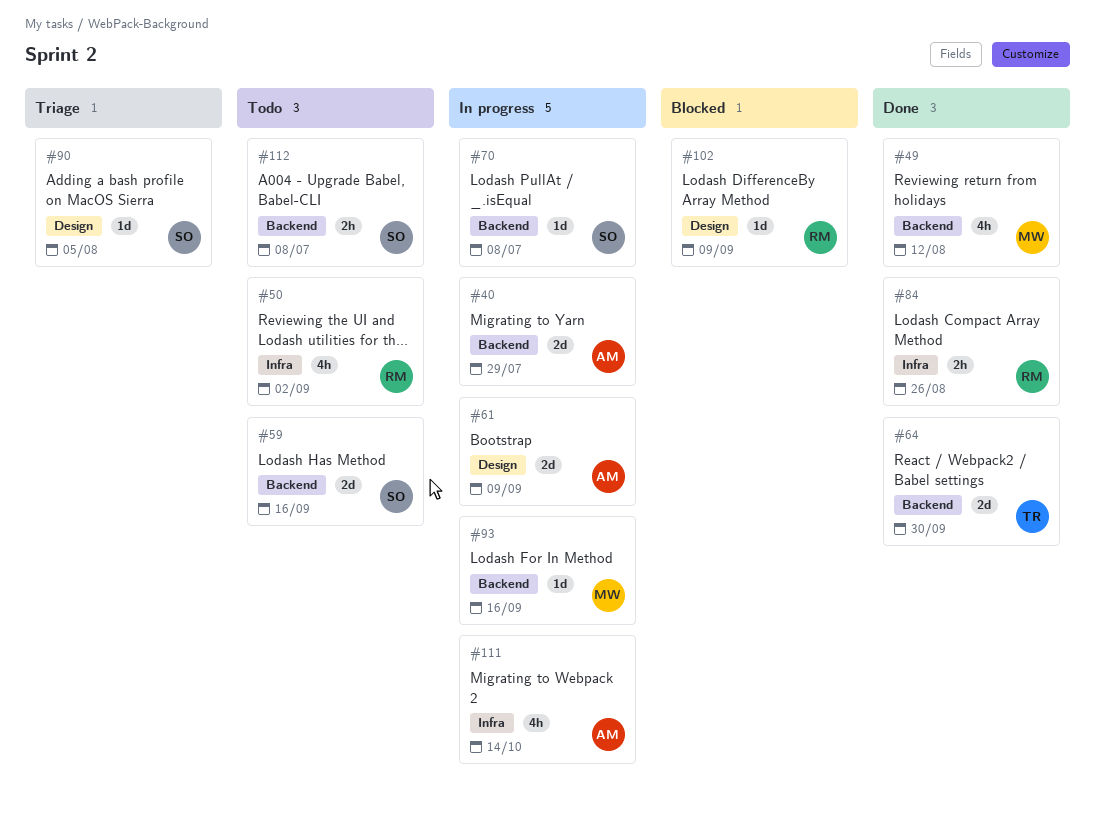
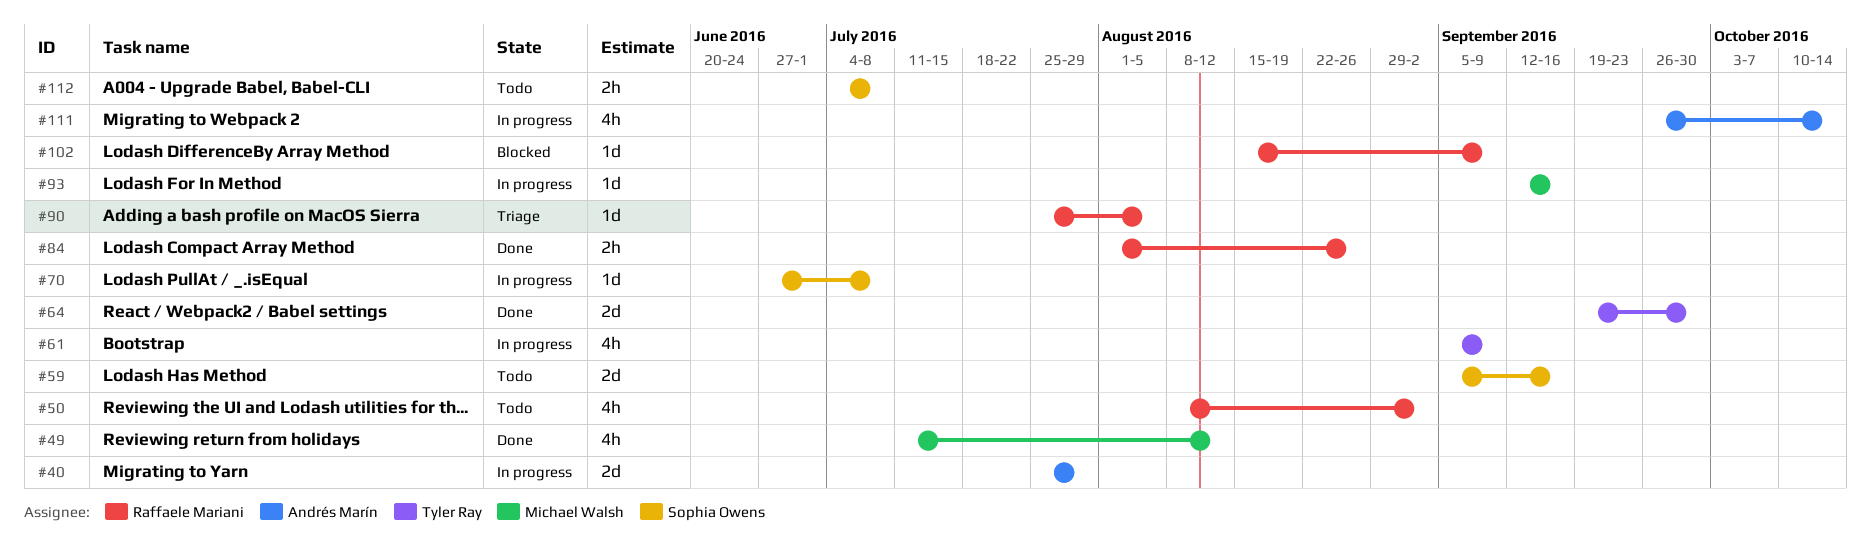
#61, owner: Andrés Marín -> Tyler Ray
#61, estimate: 2d -> 4h
#90, owner: Sophia Owens -> Raffaele Mariani

